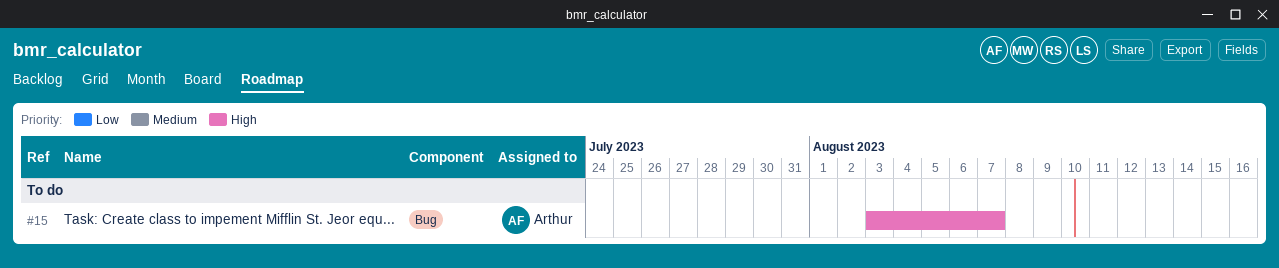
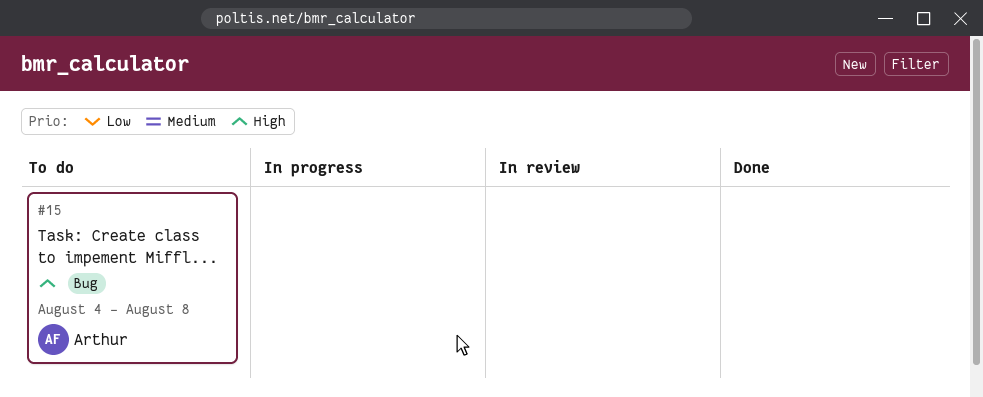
#15, start: Aug 3 -> Aug 4
#15, due: Aug 7 -> Aug 8

